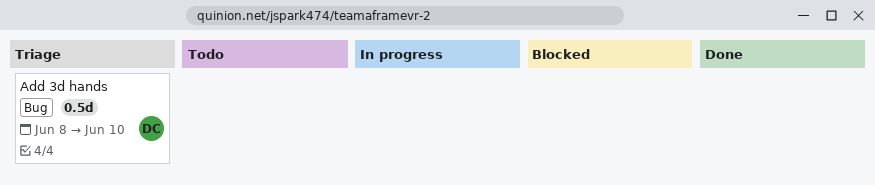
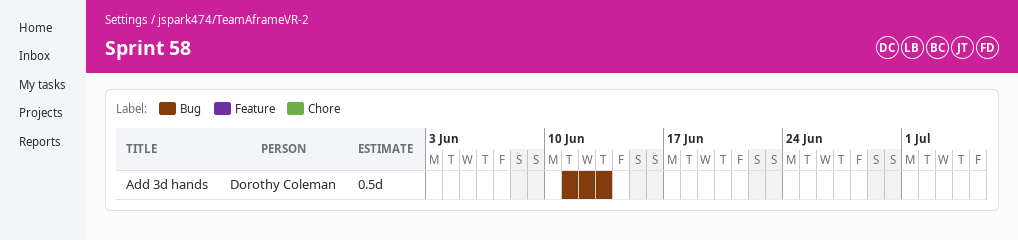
Add 3d hands, start: Jun 8 -> Jun 11
Add 3d hands, due: Jun 10 -> Jun 13

